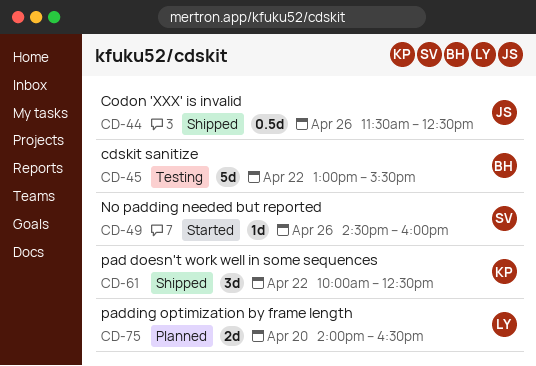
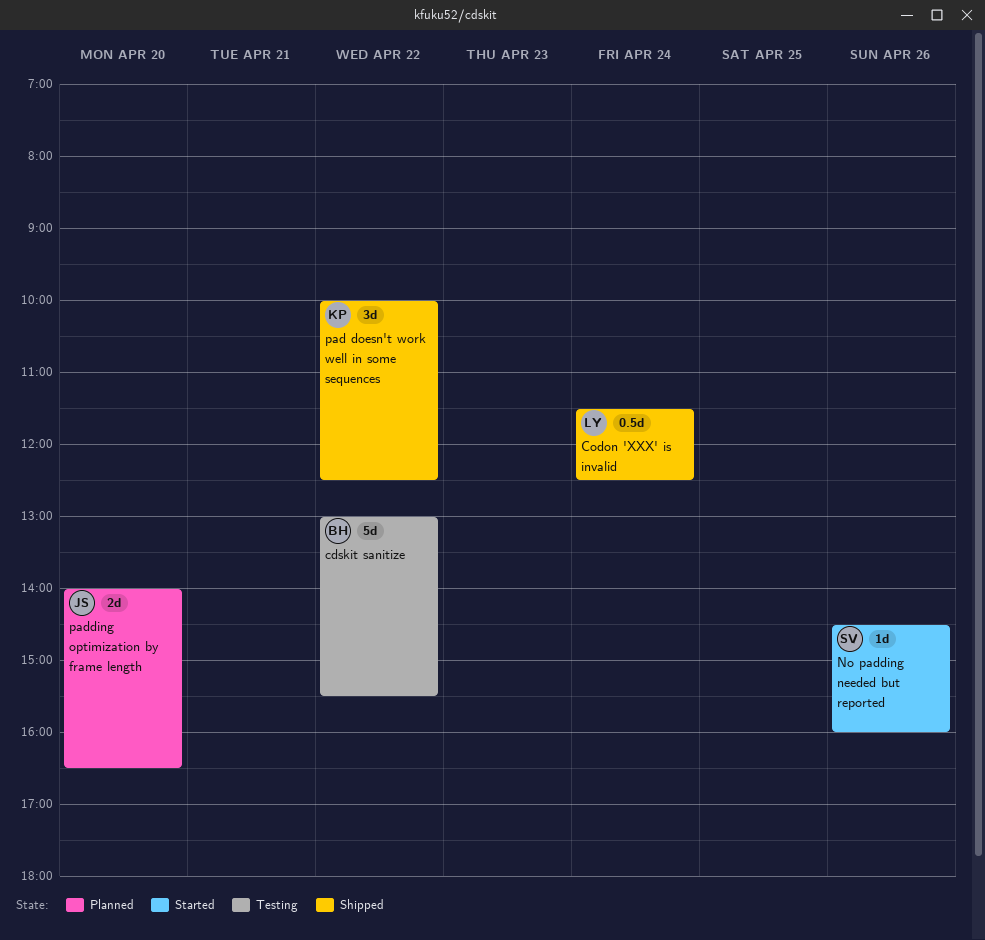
Codon 'XXX' is invalid, owner: JS -> LY
Codon 'XXX' is invalid, day: Apr 26 -> Apr 24
padding optimization by frame length, owner: LY -> JS

